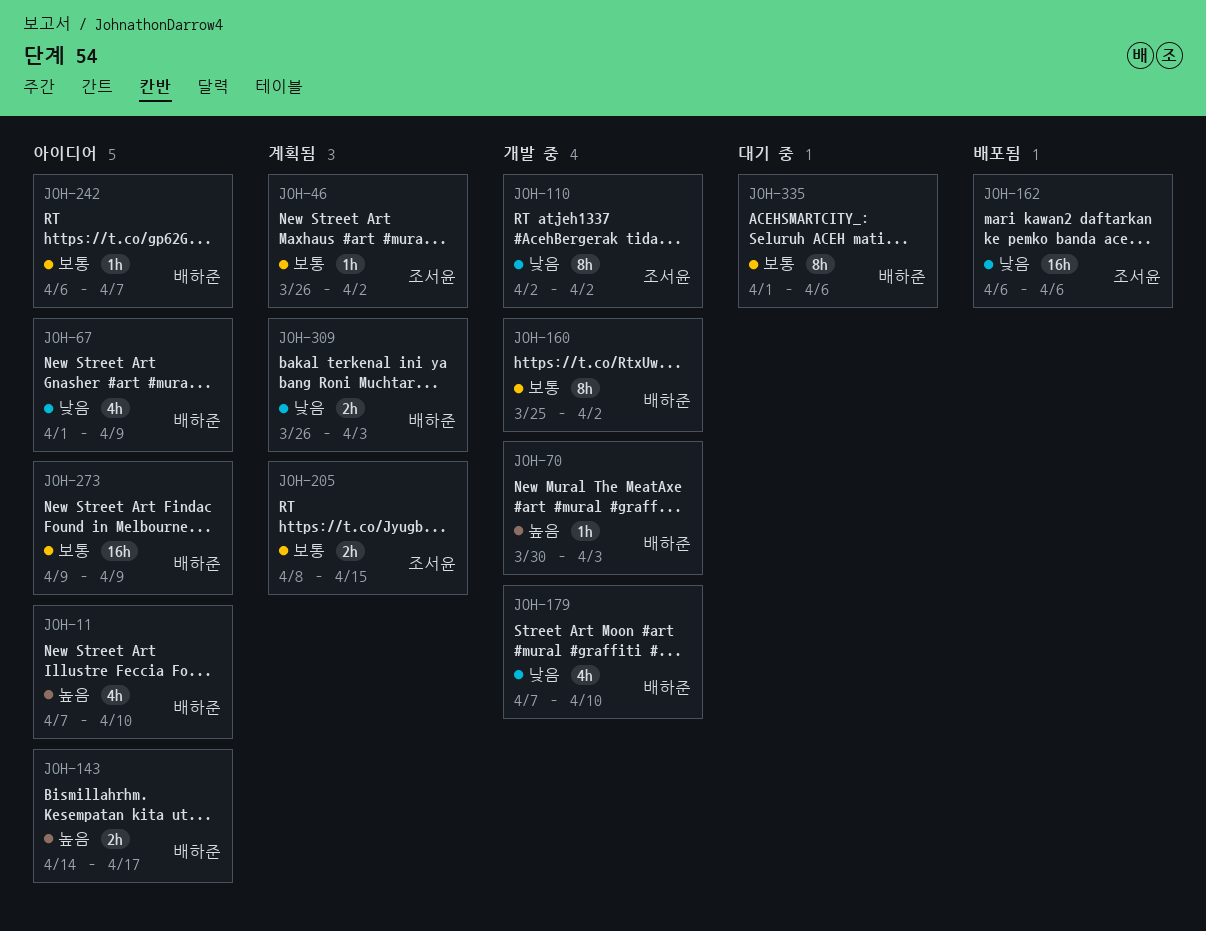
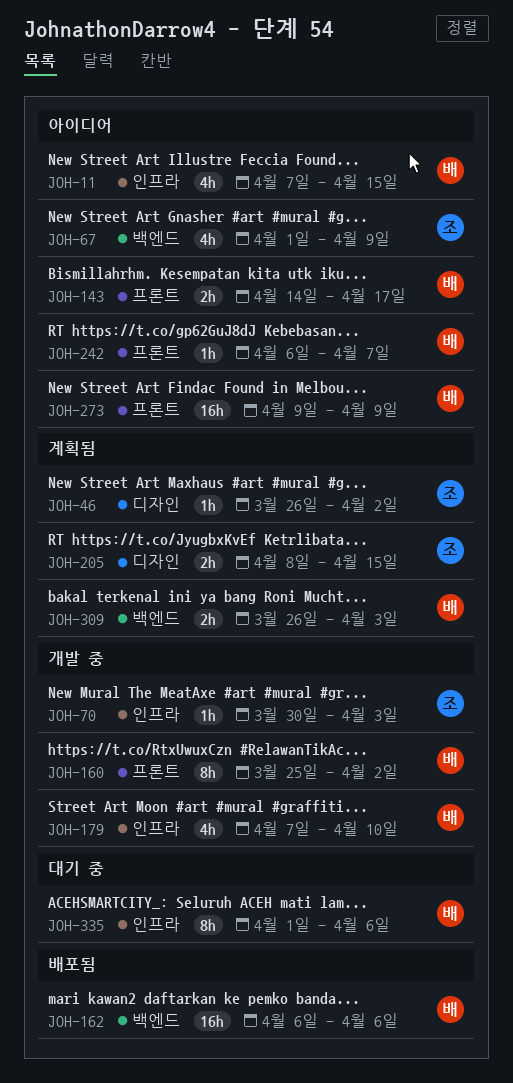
JOH-11, due: Apr 10 -> Apr 15
JOH-67, owner: 배하준 -> 조서윤
JOH-70, owner: 배하준 -> 조서윤
JOH-110: present -> none
JOH-162, owner: 조서윤 -> 배하준

